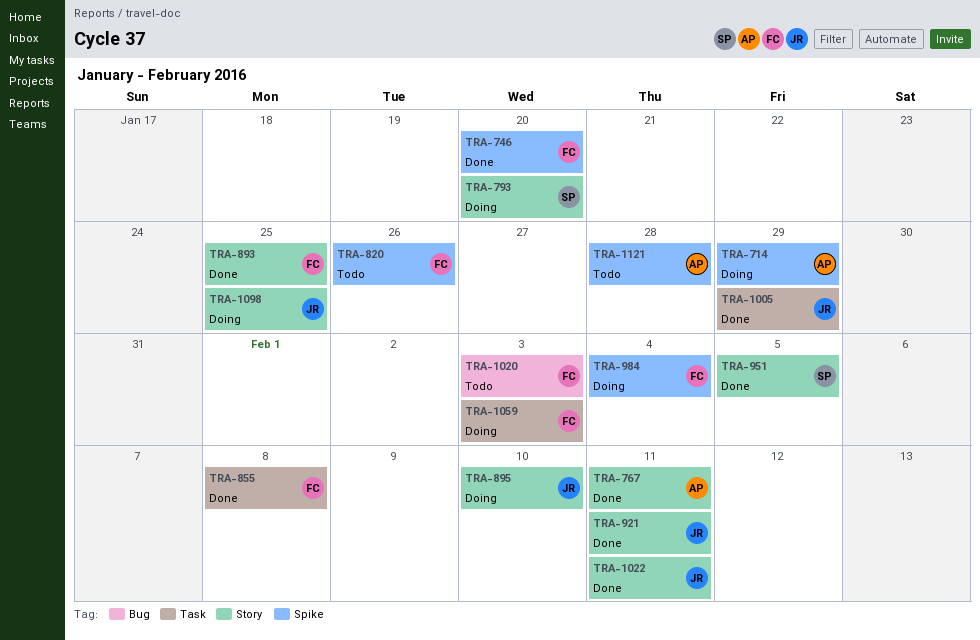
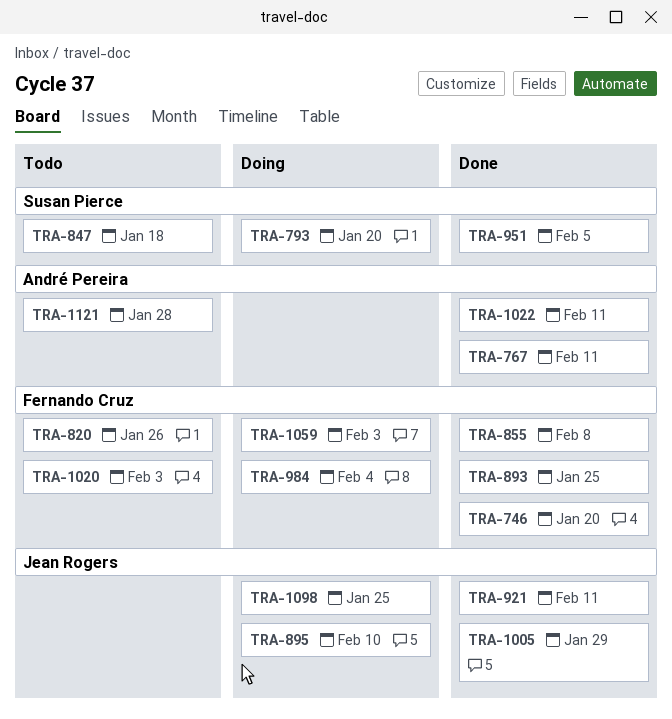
TRA-714: present -> none
TRA-847: none -> present
TRA-1022, owner: Jean Rogers -> André Pereira

